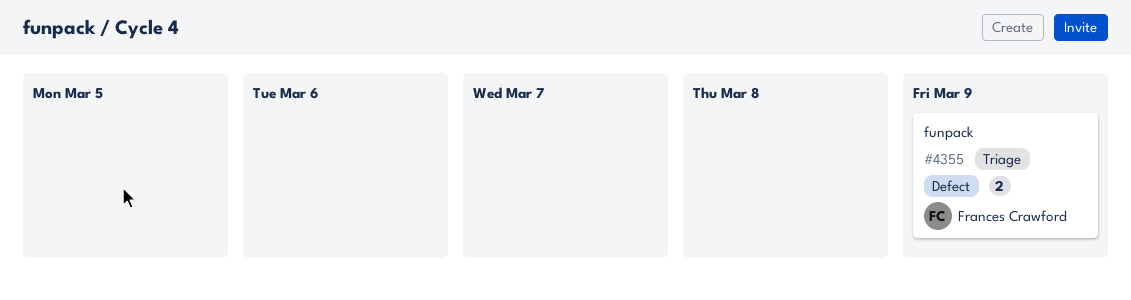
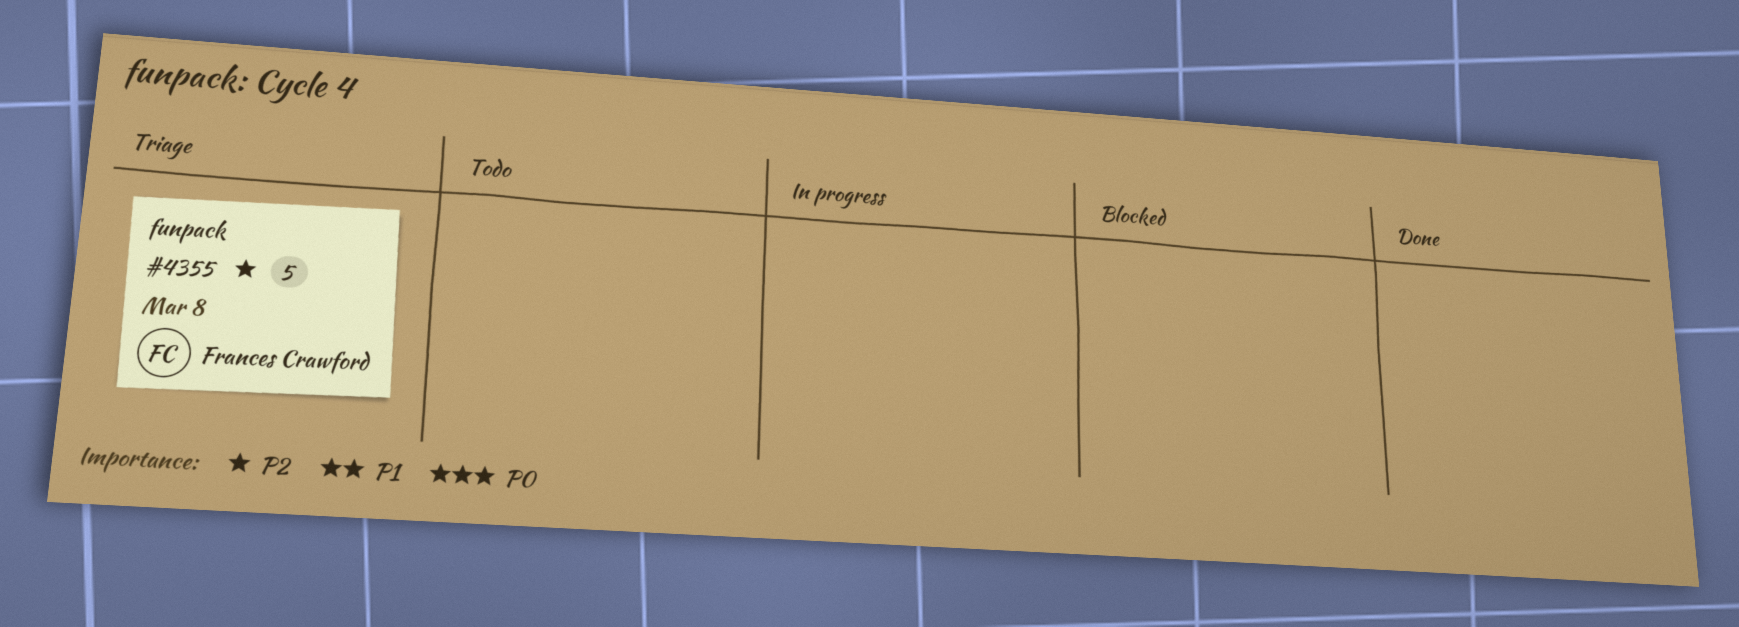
#4355, estimate: 2 -> 5
#4355, due: Mar 9 -> Mar 8

